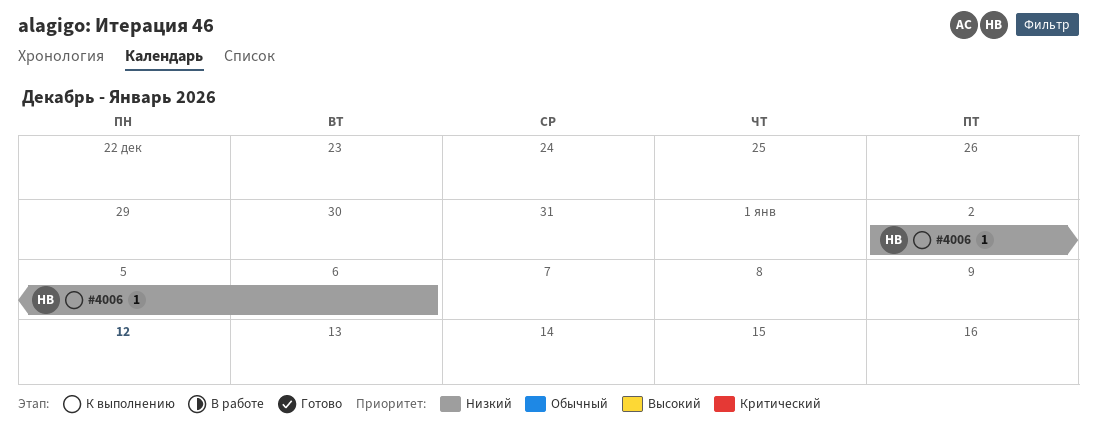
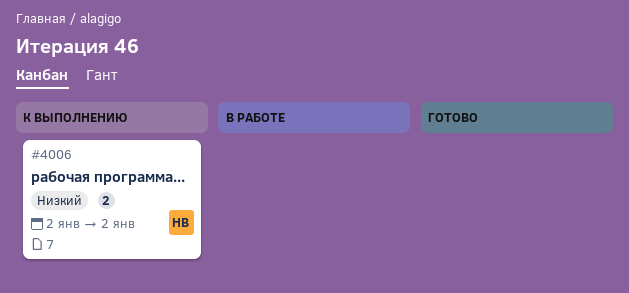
#4006, estimate: 1 -> 2
#4006, due: Jan 6 -> Jan 2

